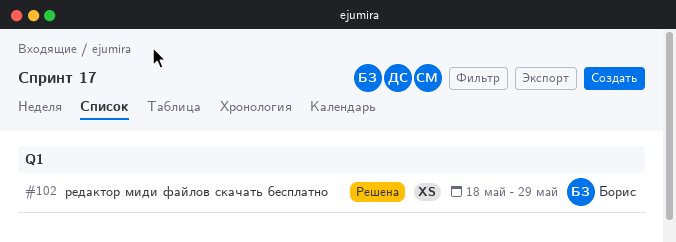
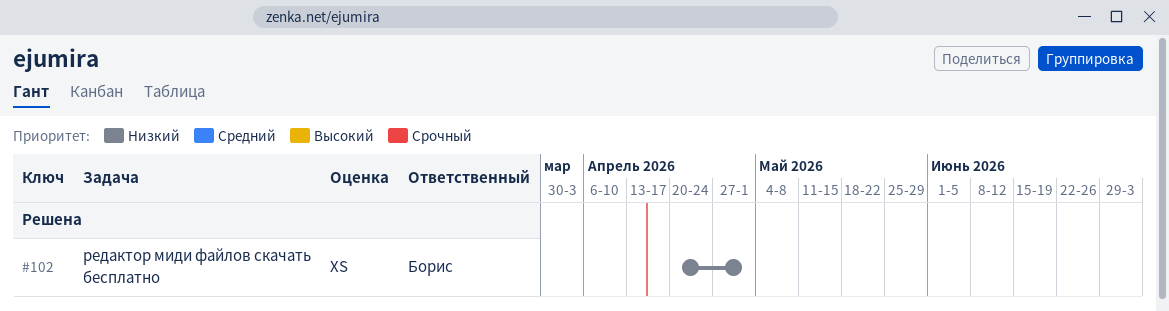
#102, start: May 18 -> Apr 20
#102, due: May 29 -> May 1

